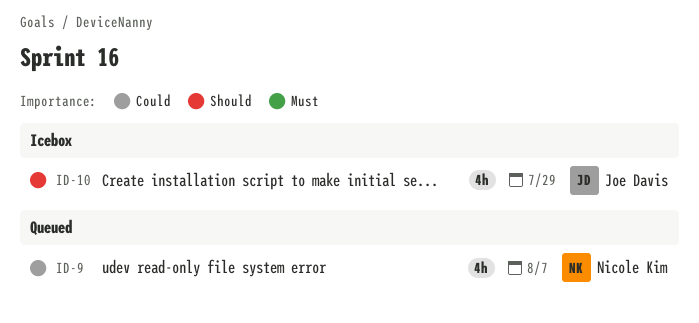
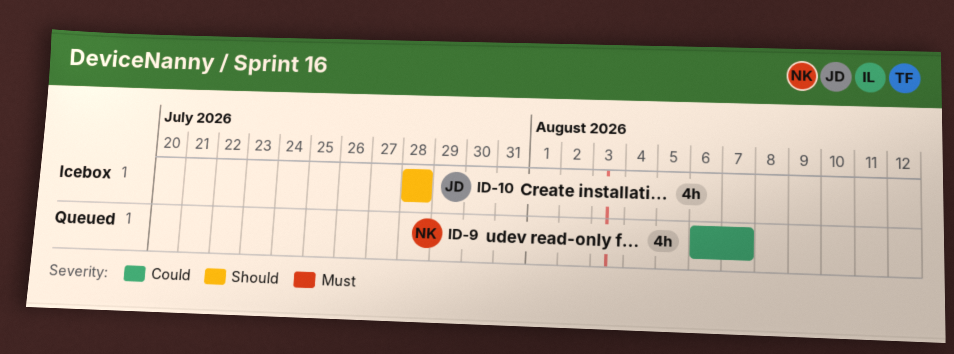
ID-10, due: Jul 29 -> Jul 28

